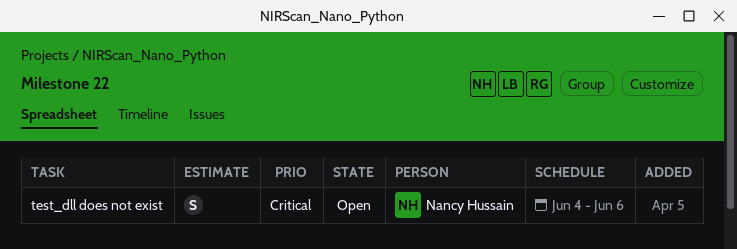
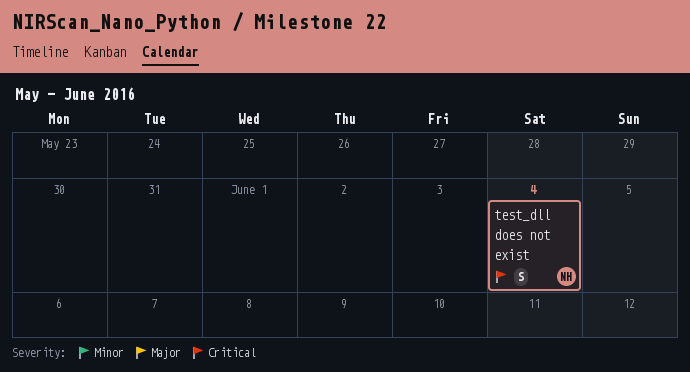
test_dll does not exist, due: Jun 6 -> Jun 4

